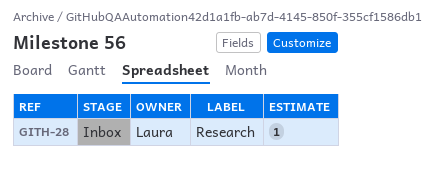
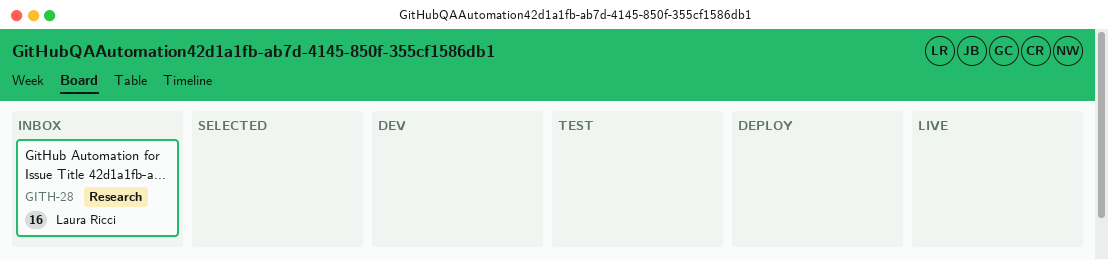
GITH-28, estimate: 1 -> 16

